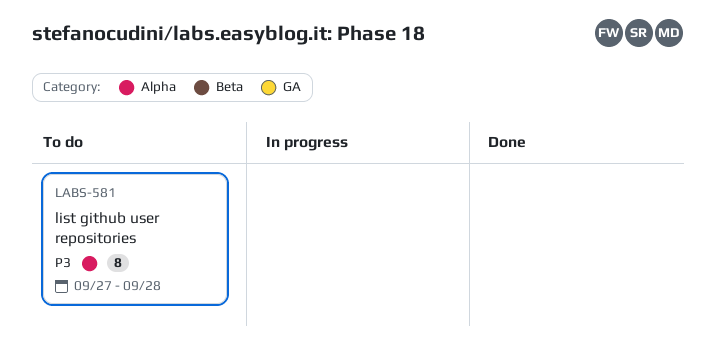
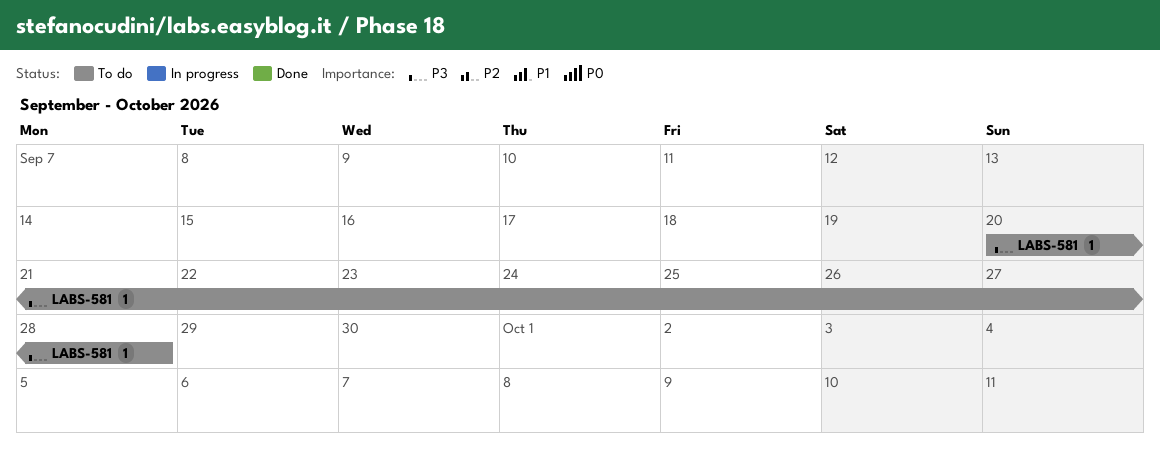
LABS-581, estimate: 8 -> 1
LABS-581, start: Sep 27 -> Sep 20

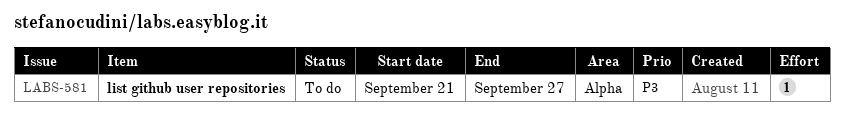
LABS-581, start: Sep 20 -> Sep 21
LABS-581, due: Sep 28 -> Sep 27

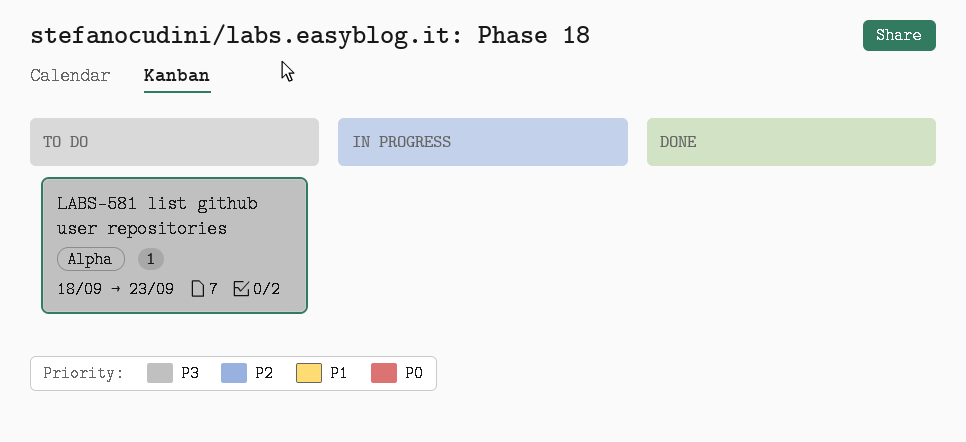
LABS-581, start: Sep 21 -> Sep 18
LABS-581, due: Sep 27 -> Sep 23

